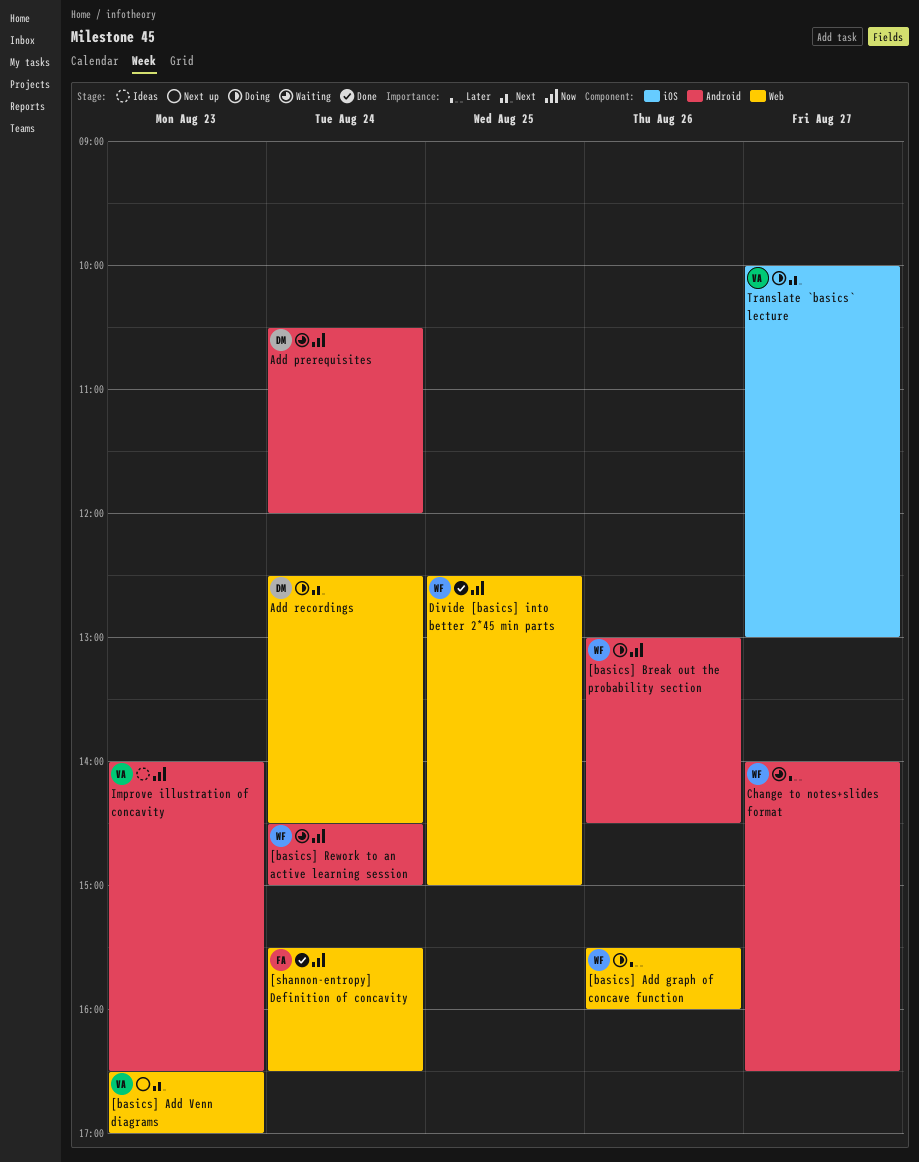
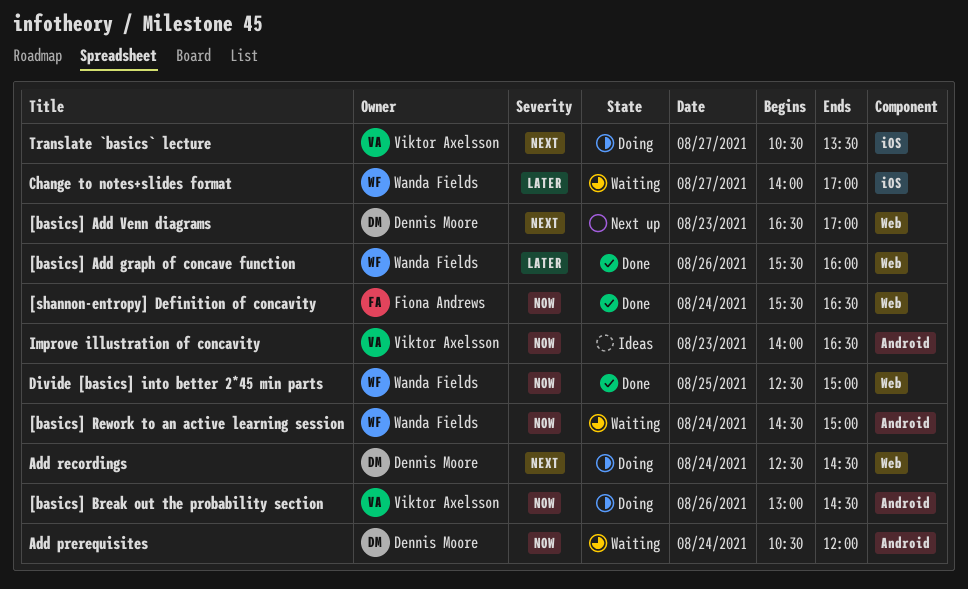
[basics] Add graph of concave function, status: Doing -> Done
[basics] Add Venn diagrams, owner: Viktor Axelsson -> Dennis Moore
[basics] Break out the probability section, owner: Wanda Fields -> Viktor Axelsson
Change to notes+slides format, label: Android -> iOS
Change to notes+slides format, ends: 16:30 -> 17:00
Translate `basics` lecture, begins: 10:00 -> 10:30
Translate `basics` lecture, ends: 13:00 -> 13:30

